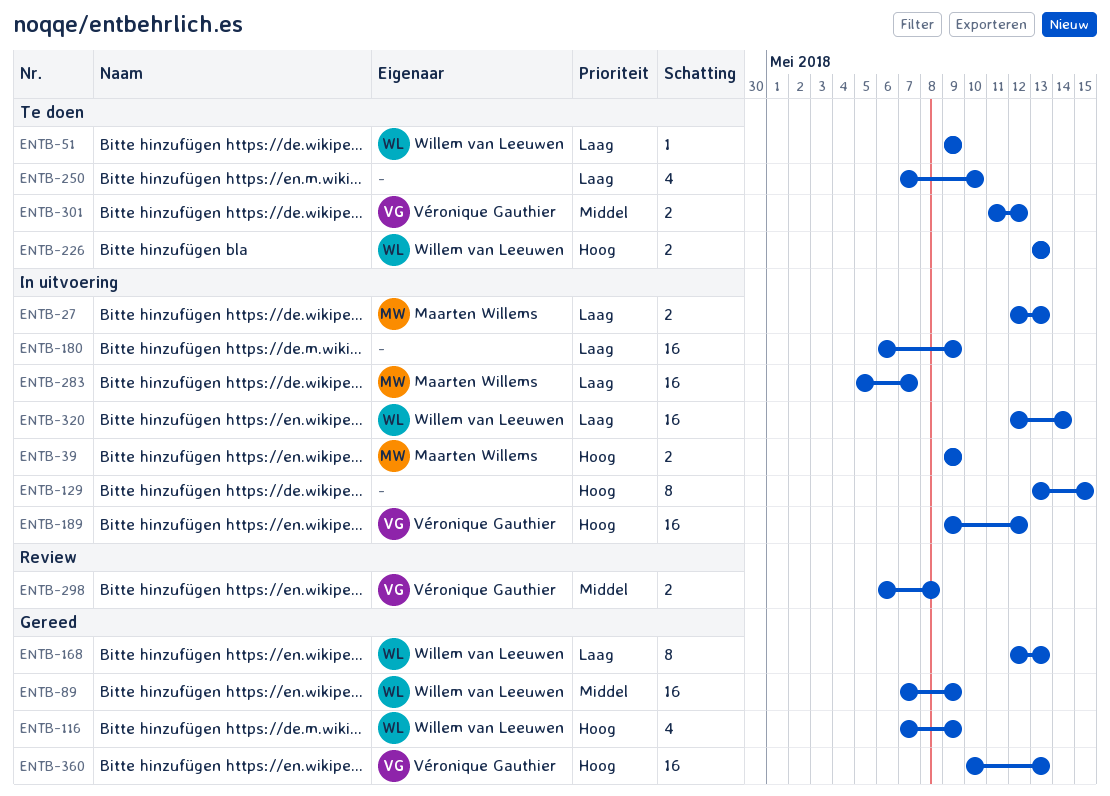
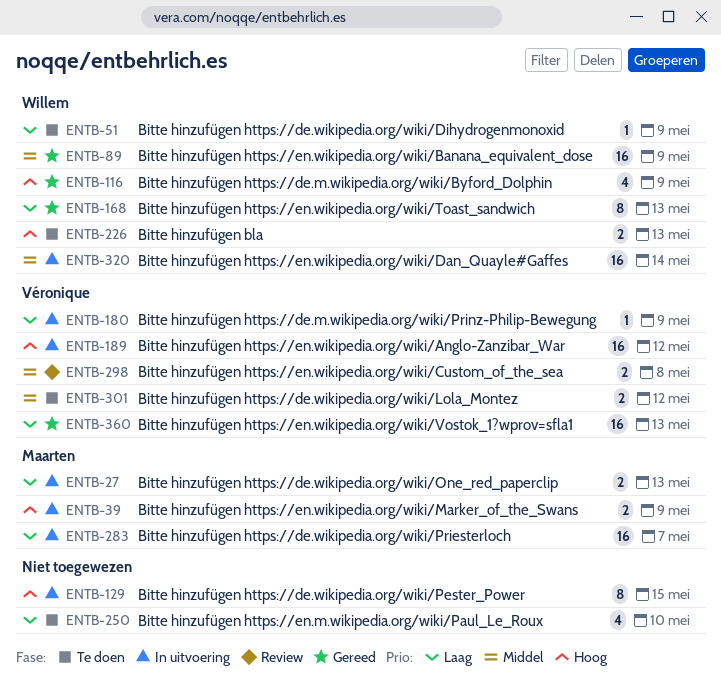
ENTB-180, owner: none -> Véronique Gauthier
ENTB-180, estimate: 16 -> 1
ENTB-320, priority: Laag -> Middel
ENTB-360, priority: Hoog -> Laag

